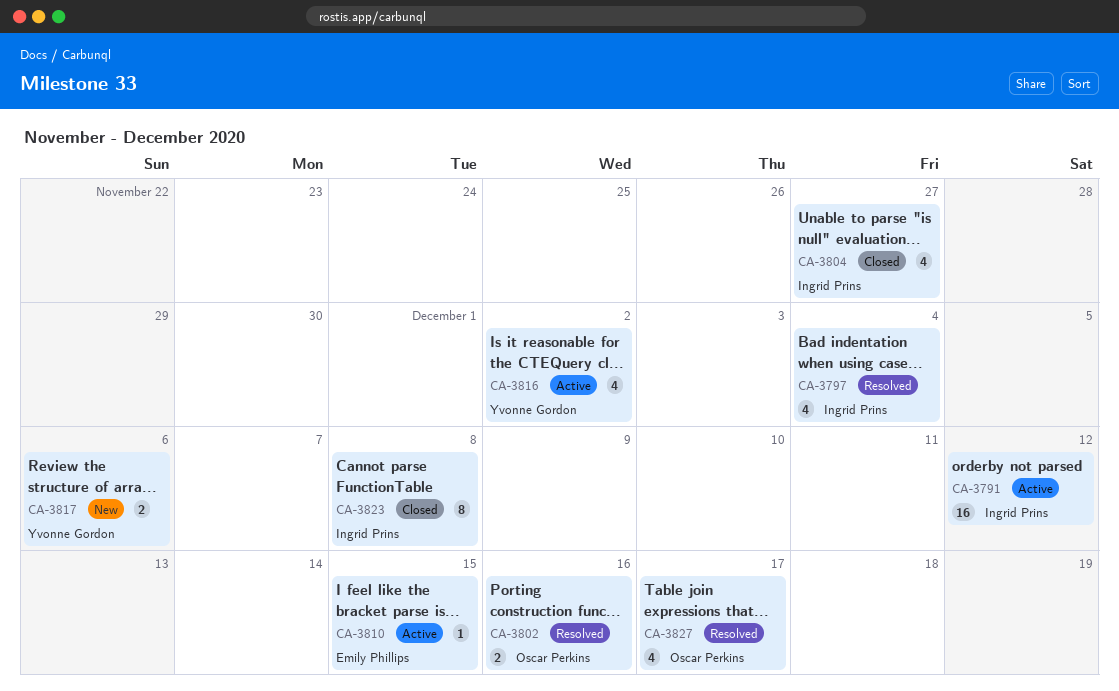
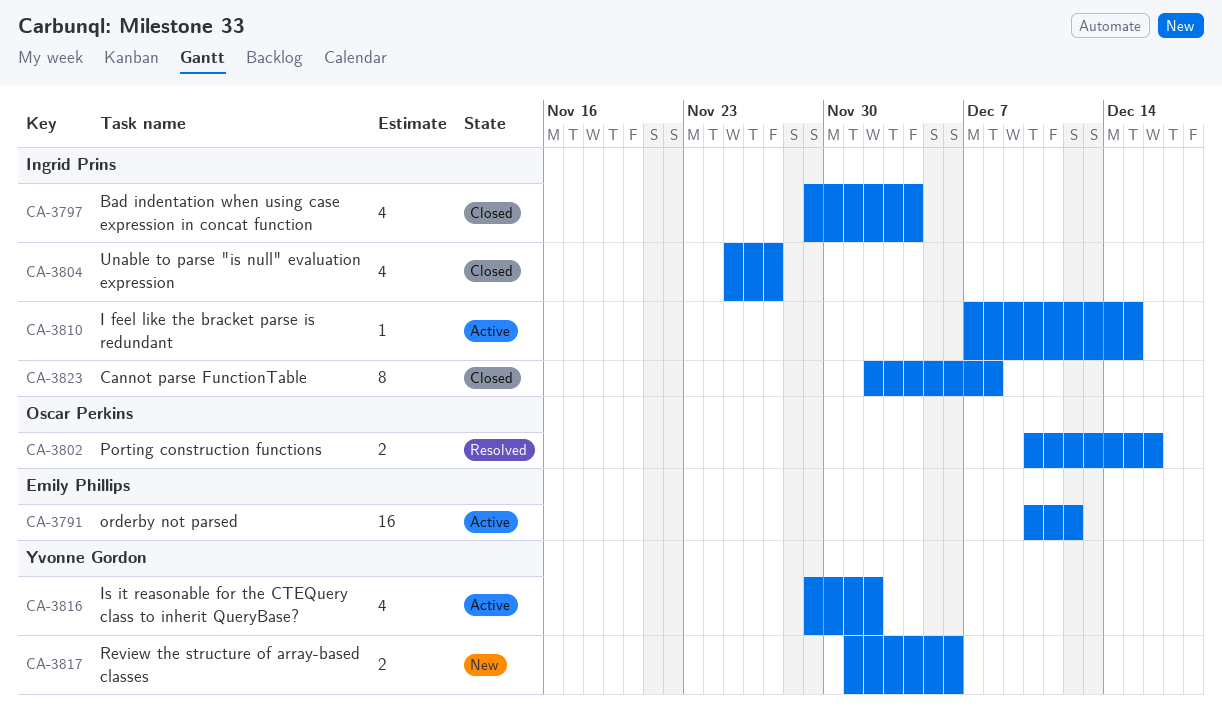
CA-3791, owner: Ingrid Prins -> Emily Phillips
CA-3797, status: Resolved -> Closed
CA-3810, owner: Emily Phillips -> Ingrid Prins
CA-3827: present -> none

